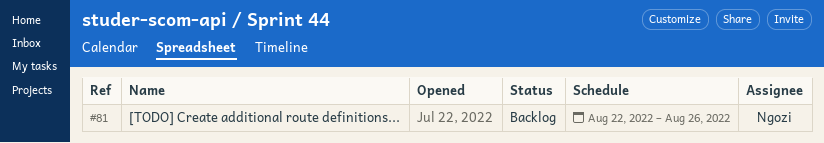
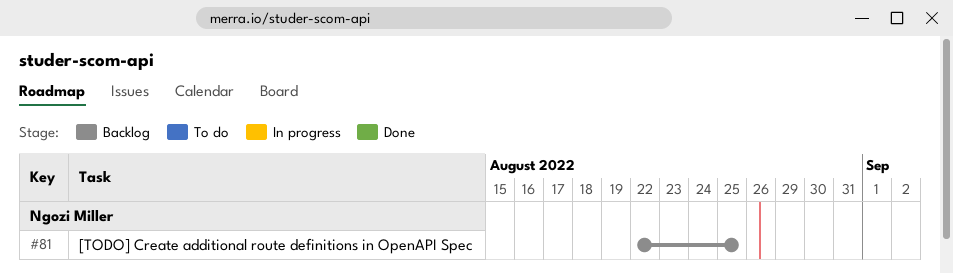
#81, due: Aug 26 -> Aug 25

